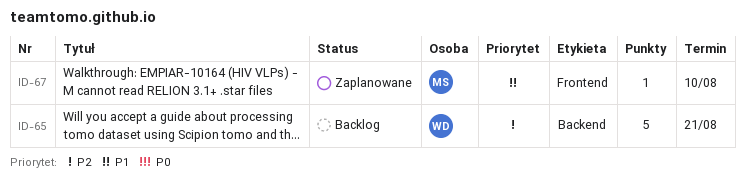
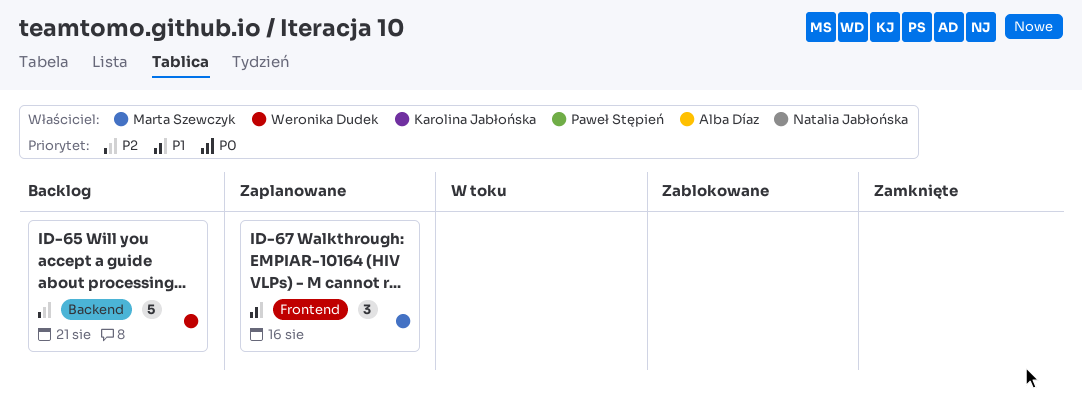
ID-67, estimate: 1 -> 3
ID-67, due: Aug 10 -> Aug 16

